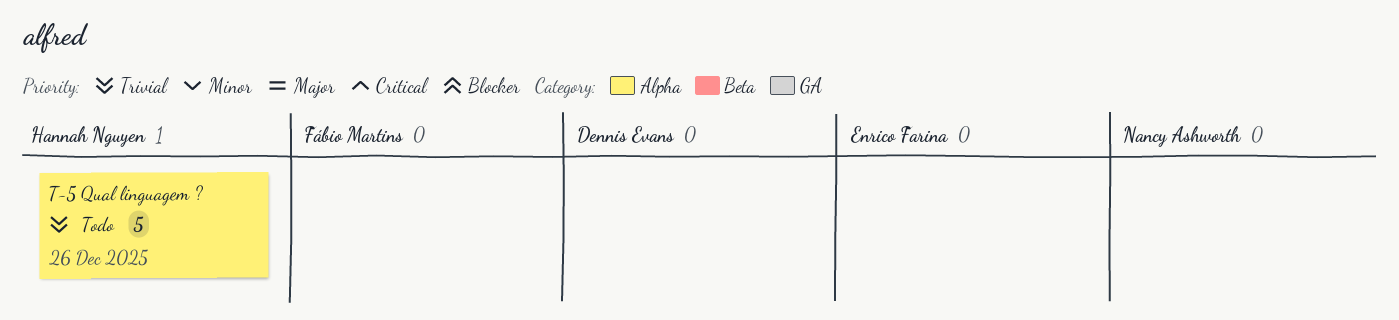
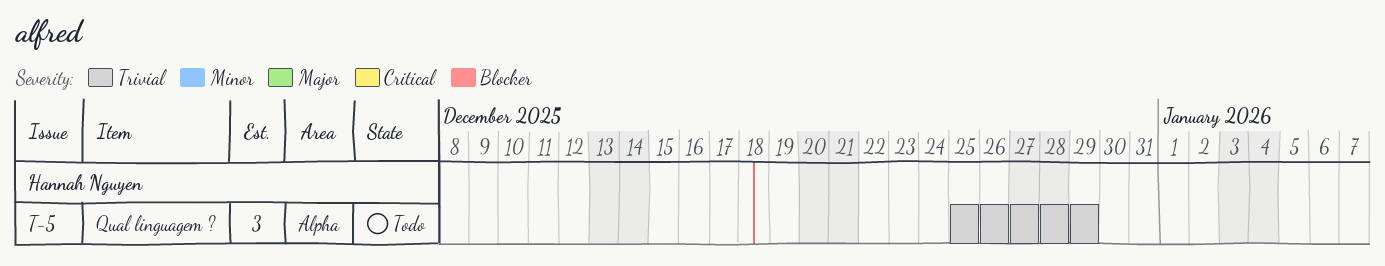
T-5, estimate: 5 -> 3
T-5, due: Dec 26 -> Dec 29

